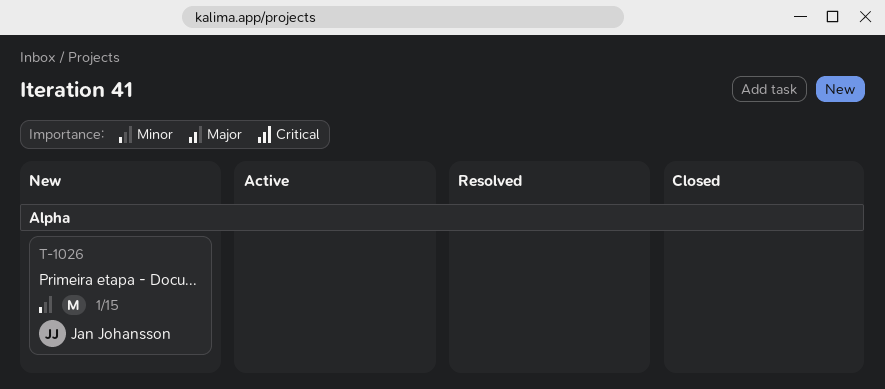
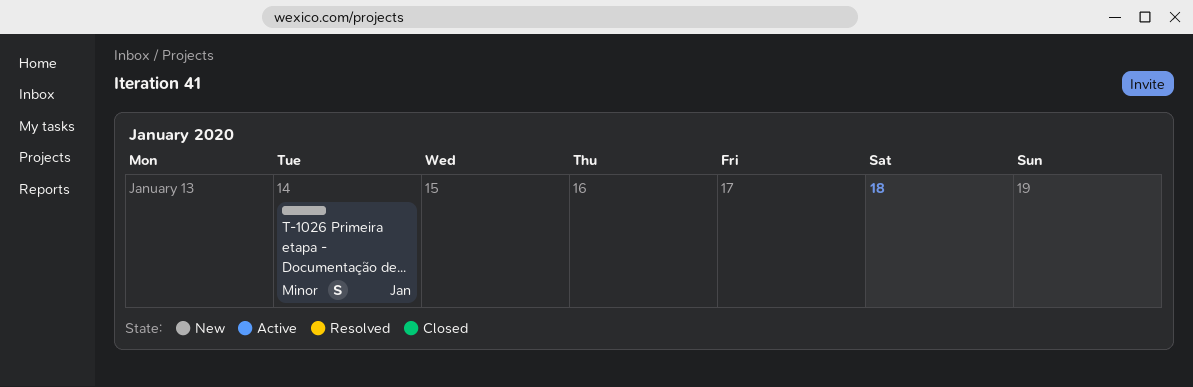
T-1026, estimate: M -> S
T-1026, due: Jan 15 -> Jan 14

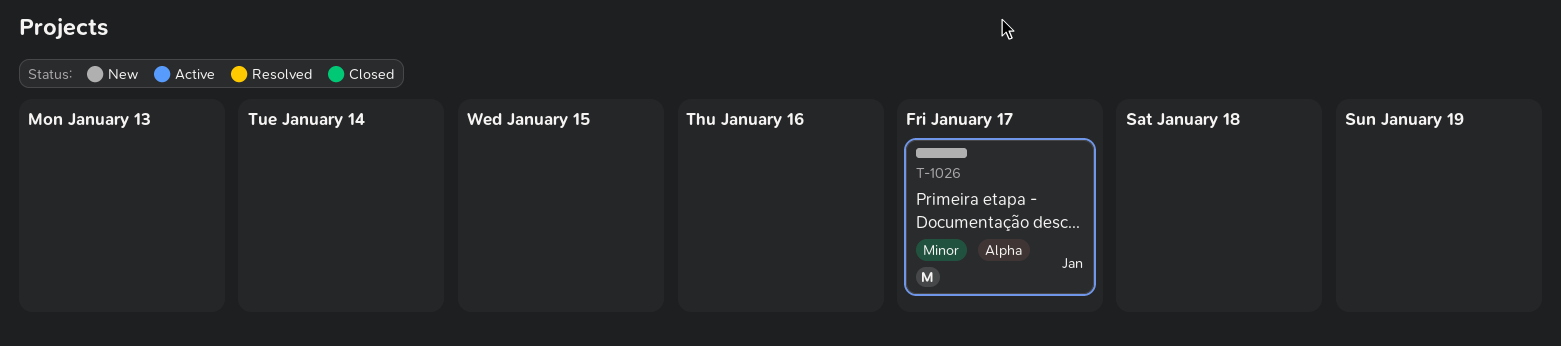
T-1026, estimate: S -> M
T-1026, due: Jan 14 -> Jan 17

